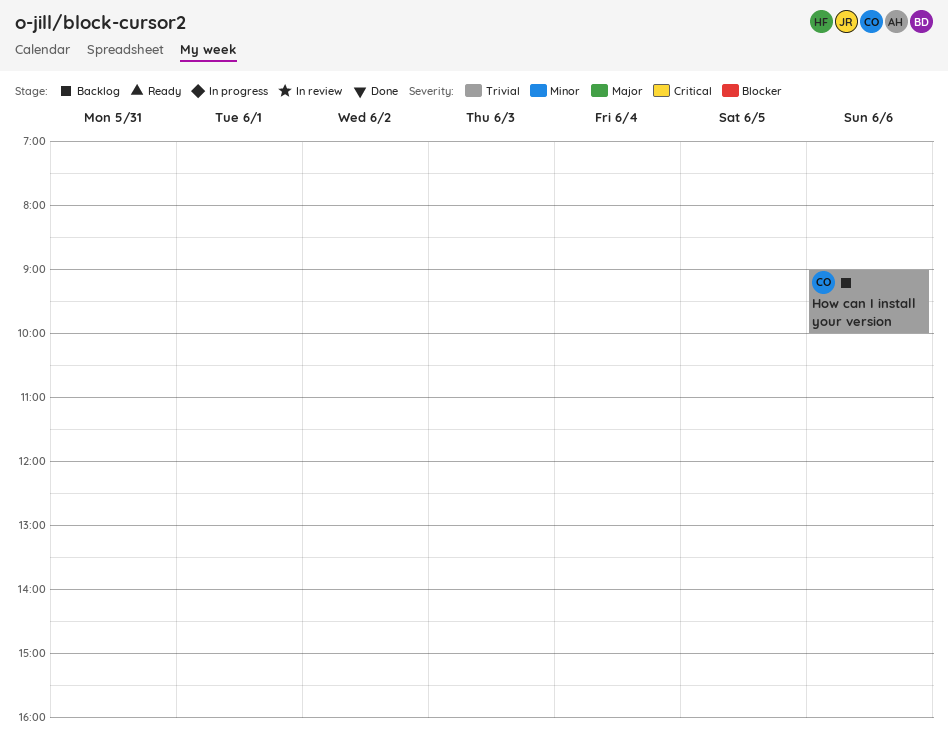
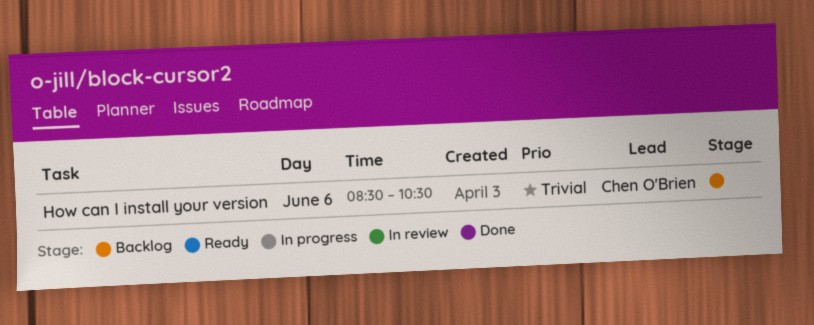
How can I install your version, begins: 09:00 -> 08:30
How can I install your version, ends: 10:00 -> 10:30

